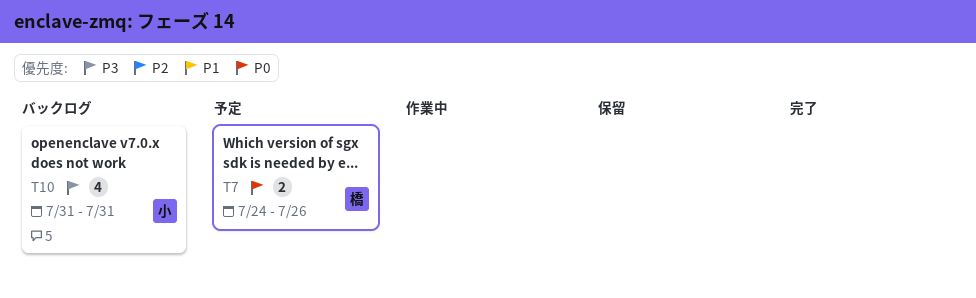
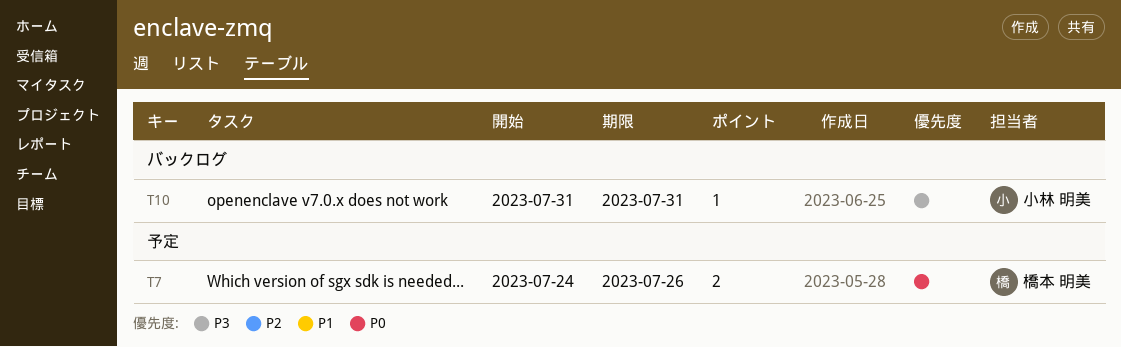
T10, estimate: 4 -> 1

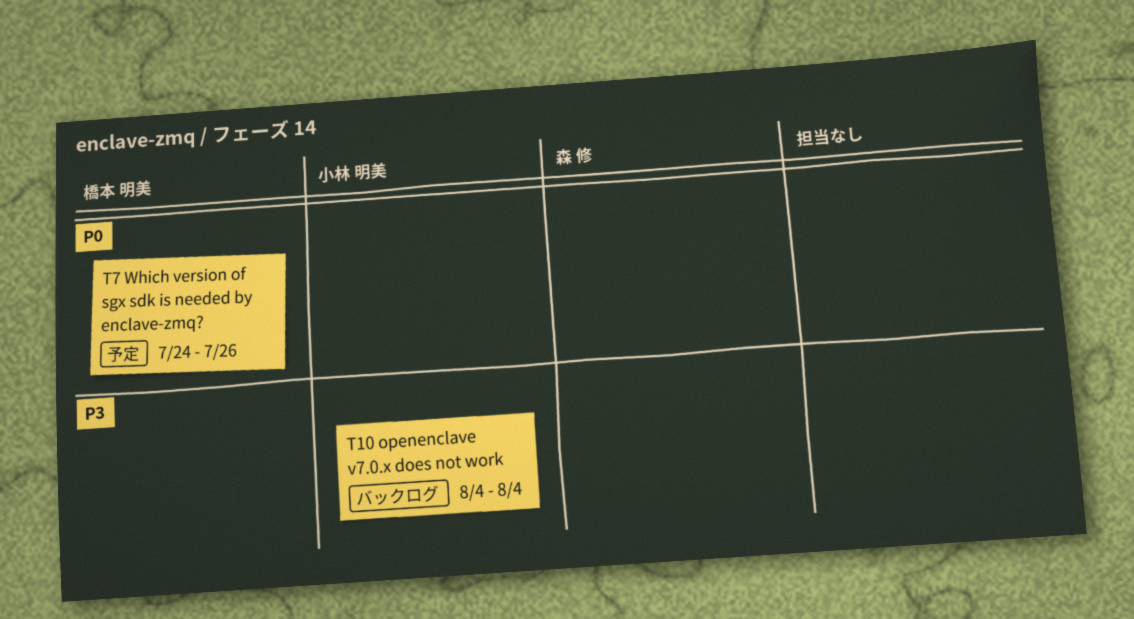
T10, start: Jul 31 -> Aug 4
T10, due: Jul 31 -> Aug 4

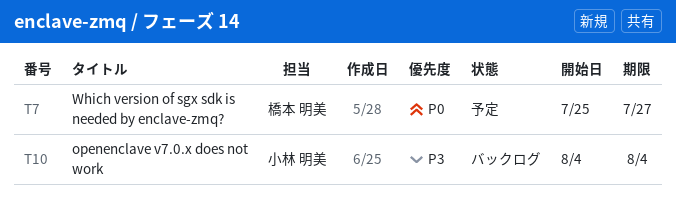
T7, start: Jul 24 -> Jul 25
T7, due: Jul 26 -> Jul 27

